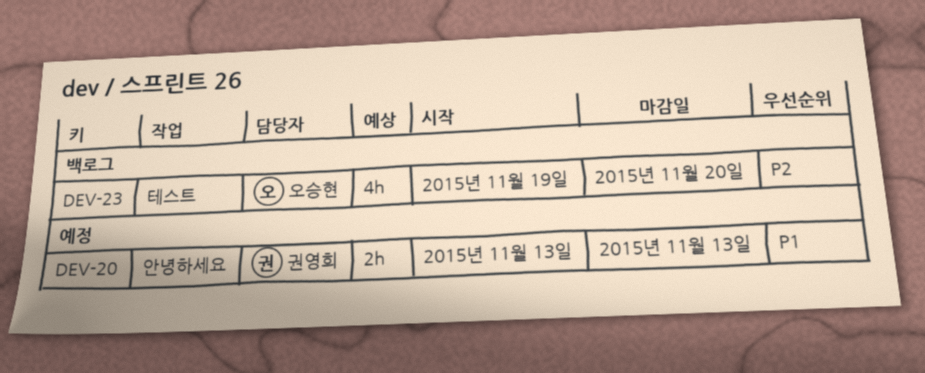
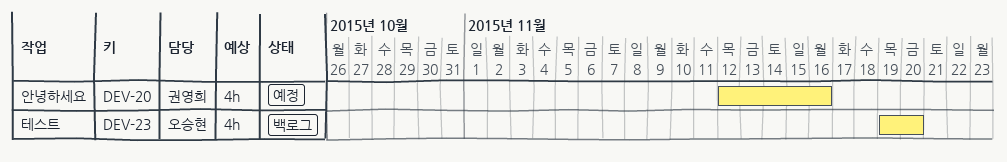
DEV-20, estimate: 2h -> 4h
DEV-20, start: Nov 13 -> Nov 12
DEV-20, due: Nov 13 -> Nov 16

